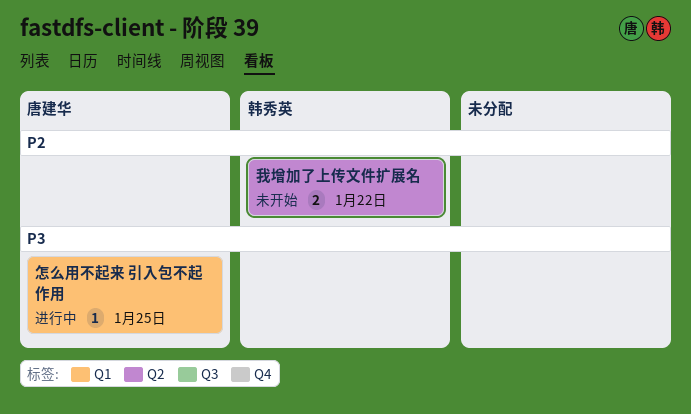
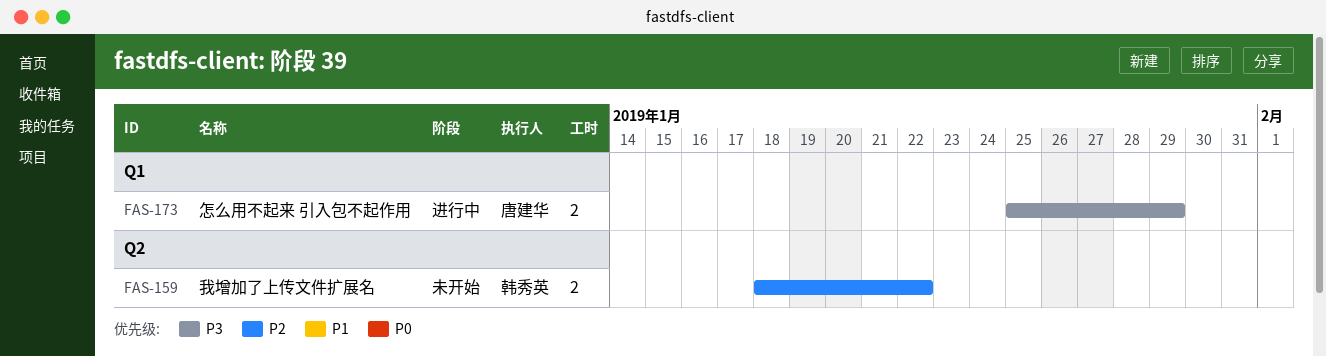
怎么用不起来 引入包不起作用, estimate: 1 -> 2
怎么用不起来 引入包不起作用, due: Jan 25 -> Jan 29

